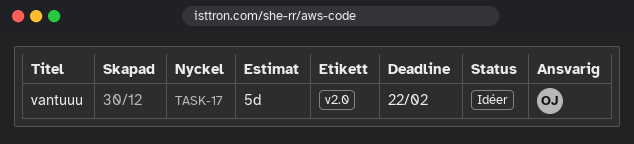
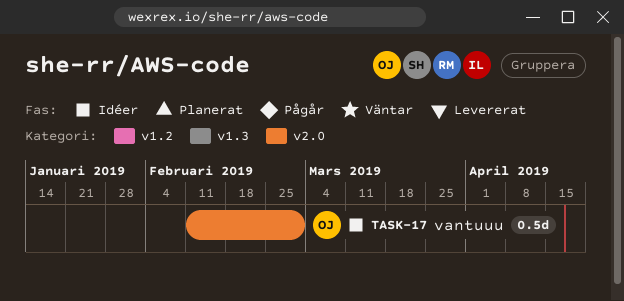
TASK-17, estimate: 5d -> 0.5d
TASK-17, due: Feb 22 -> Mar 1

